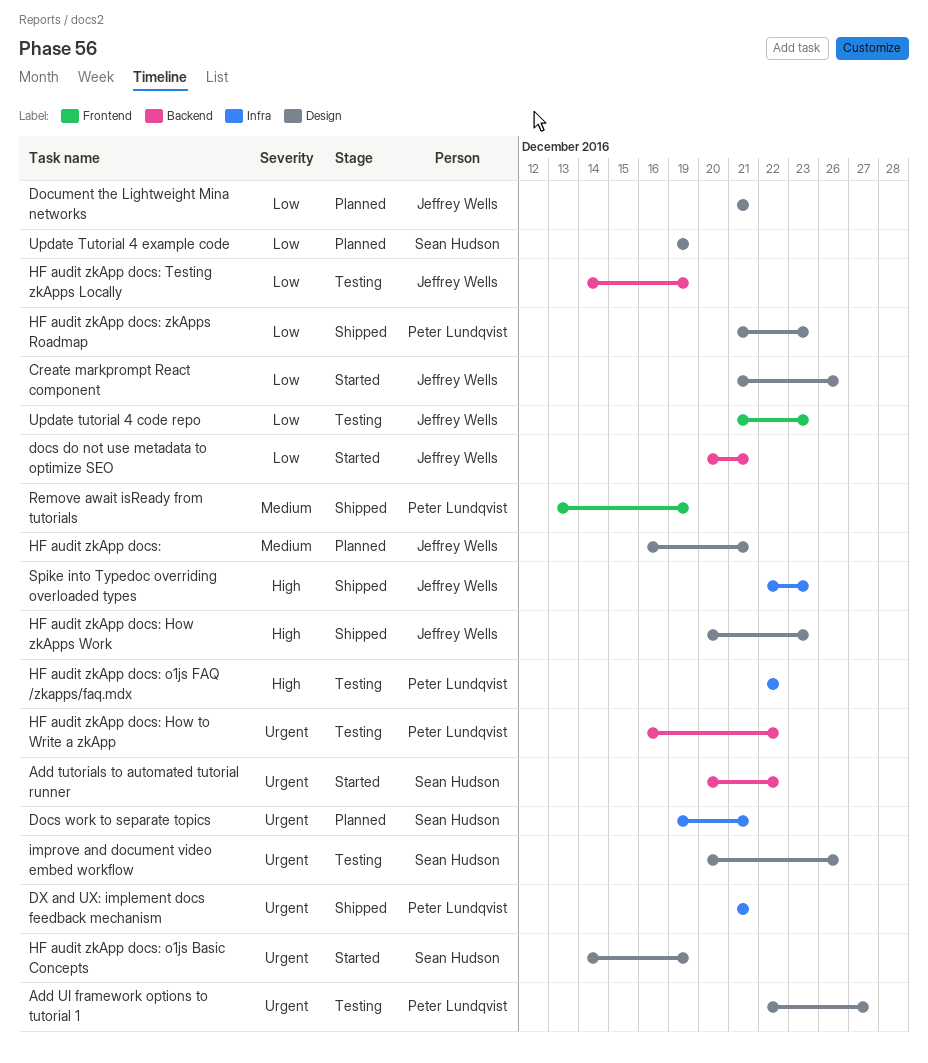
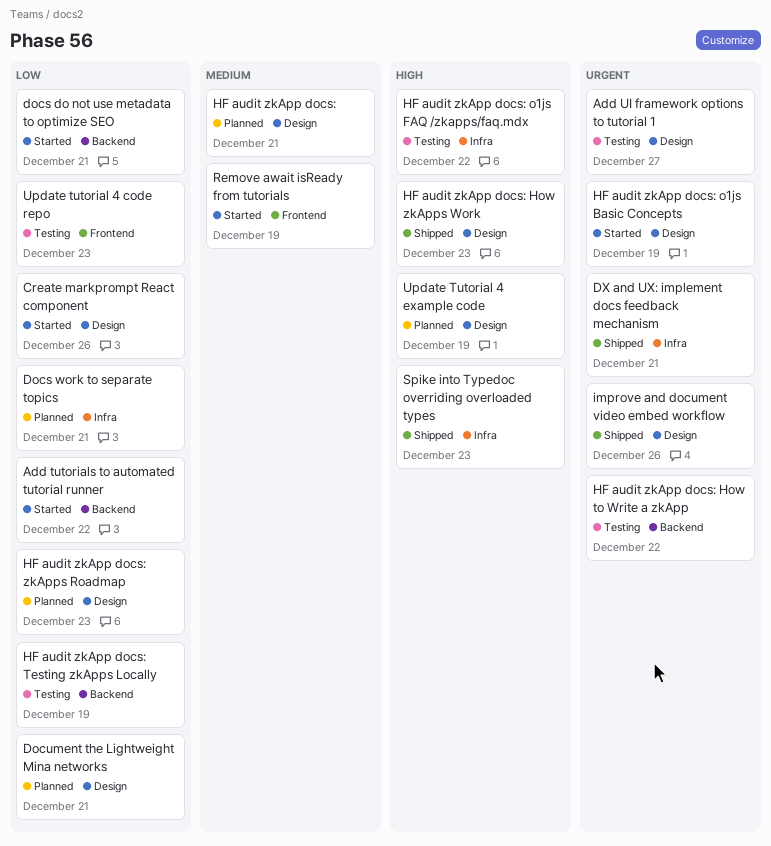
Add tutorials to automated tutorial runner, priority: Urgent -> Low
Docs work to separate topics, priority: Urgent -> Low
HF audit zkApp docs: zkApps Roadmap, status: Shipped -> Planned
improve and document video embed workflow, status: Testing -> Shipped
Remove await isReady from tutorials, status: Shipped -> Started
Update Tutorial 4 example code, priority: Low -> High

